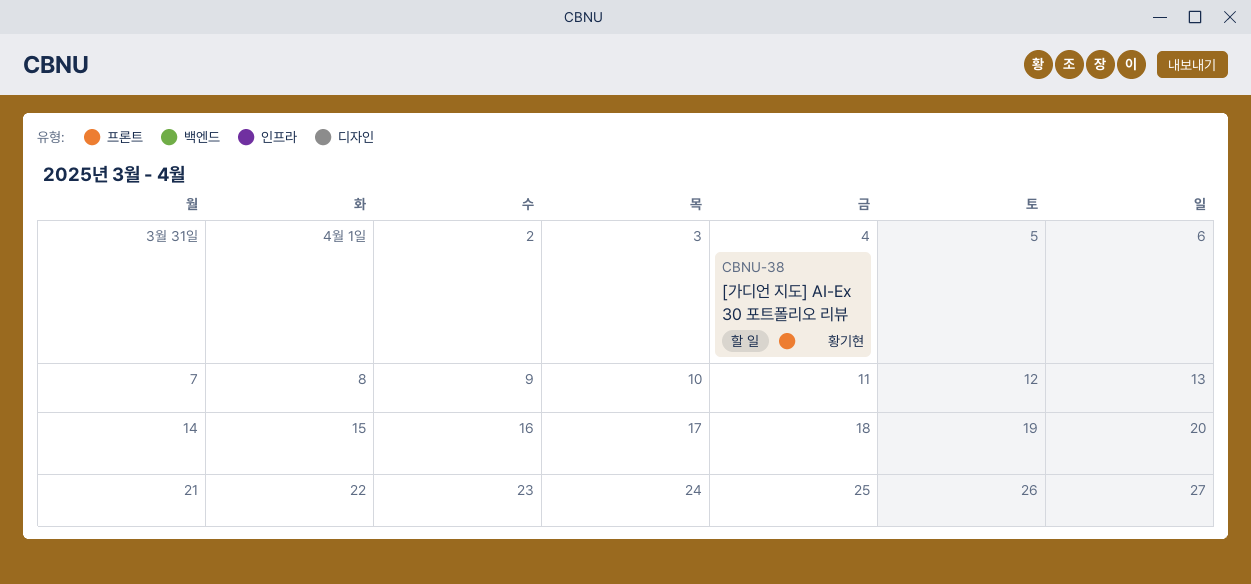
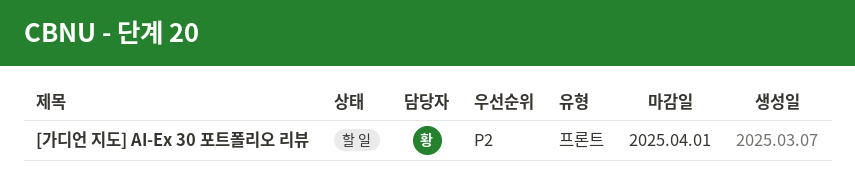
[가디언 지도] AI-Ex 30 포트폴리오 리뷰, due: Apr 4 -> Apr 1

